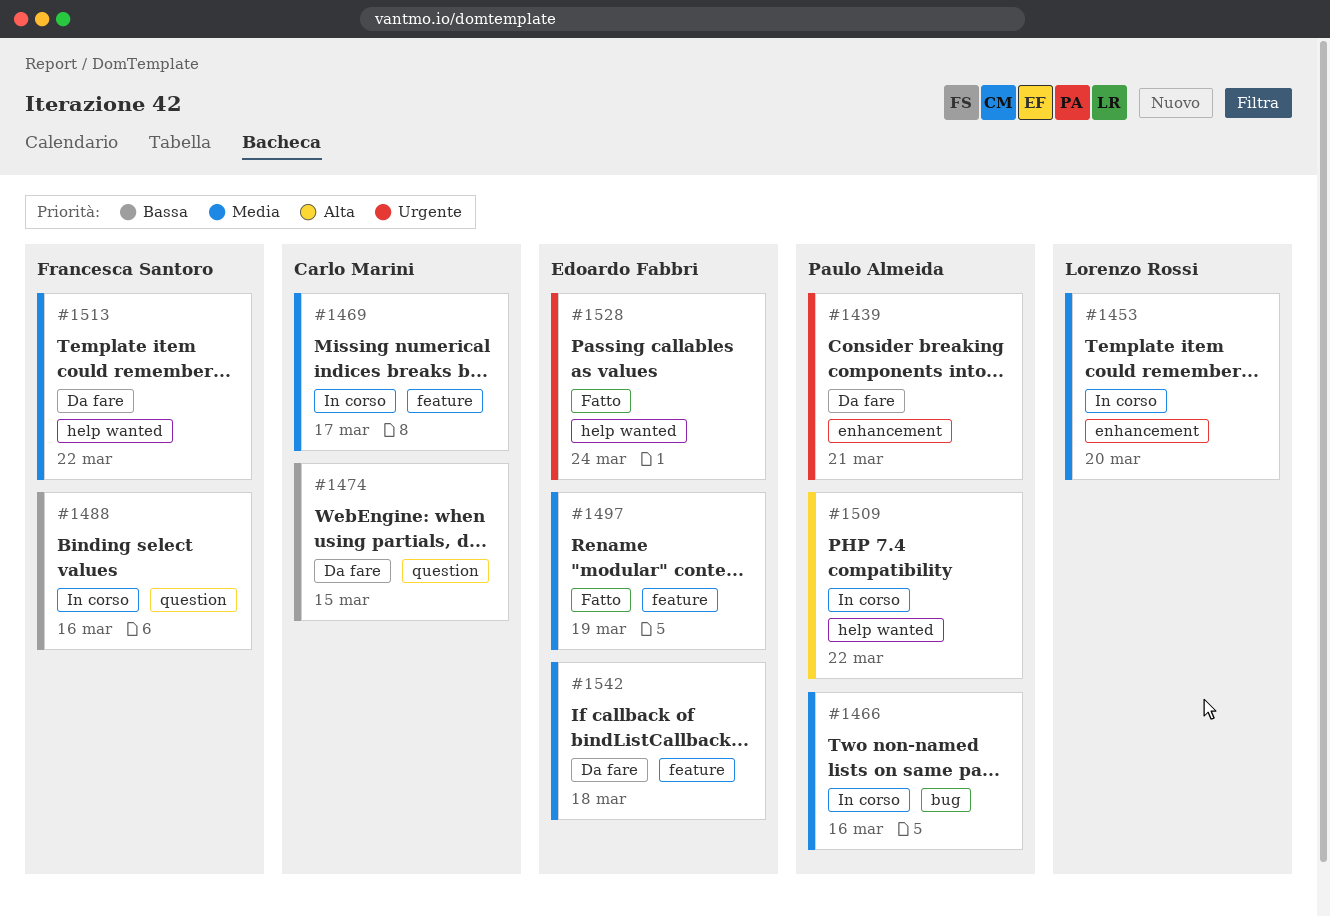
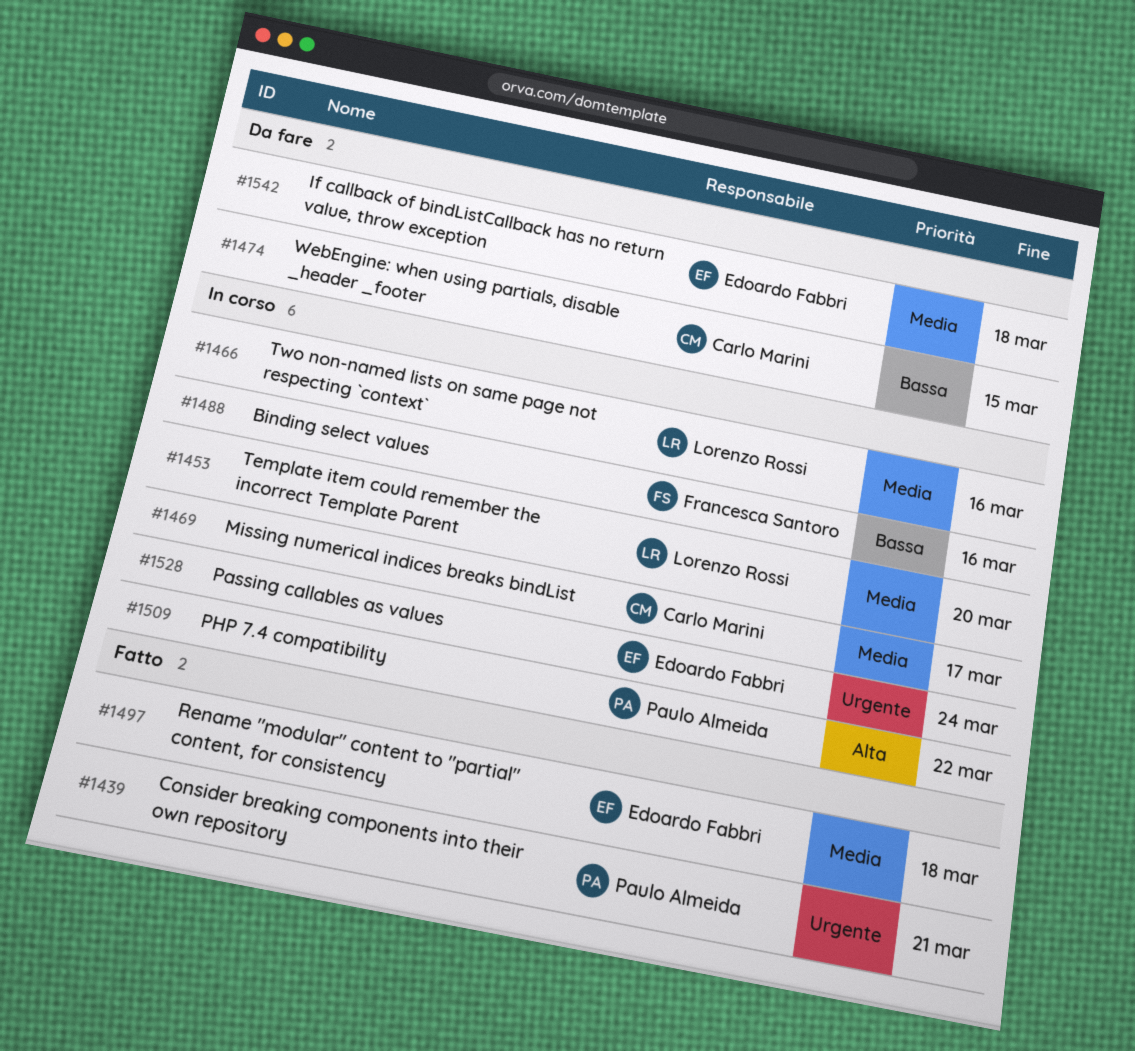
#1439, status: Da fare -> Fatto
#1466, owner: Paulo Almeida -> Lorenzo Rossi
#1497, due: Mar 19 -> Mar 18
#1513: present -> none
#1528, status: Fatto -> In corso

